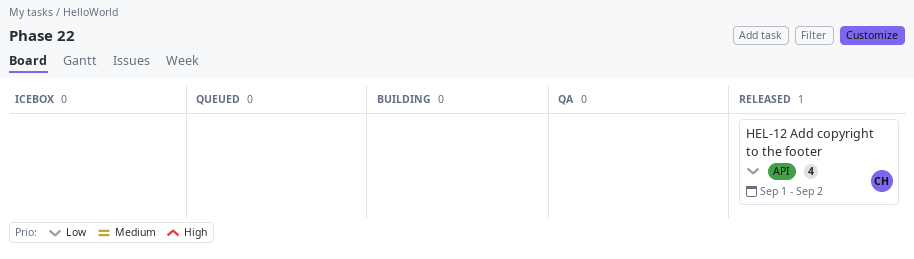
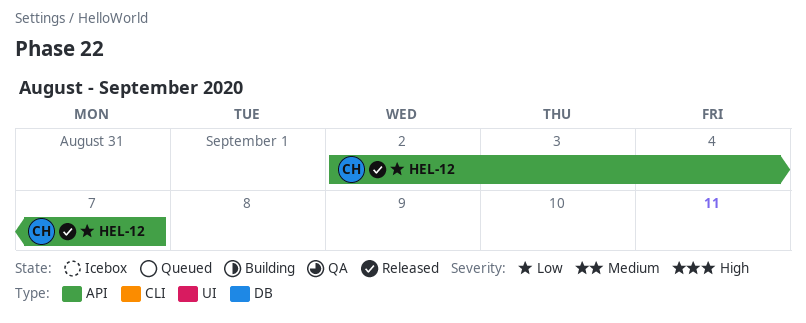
HEL-12, start: Sep 1 -> Sep 2
HEL-12, due: Sep 2 -> Sep 7

